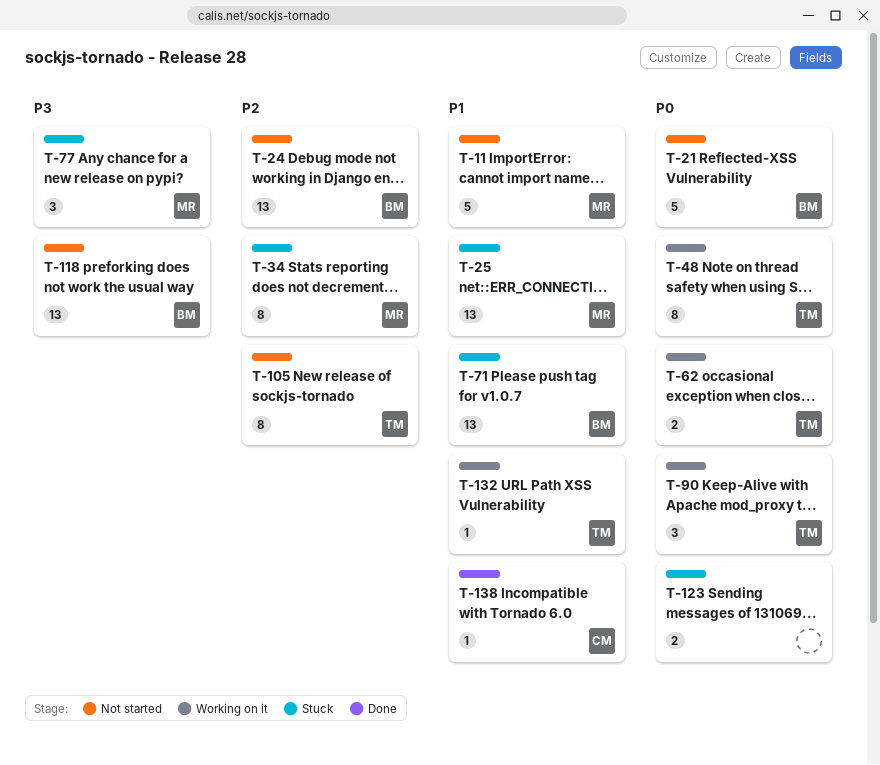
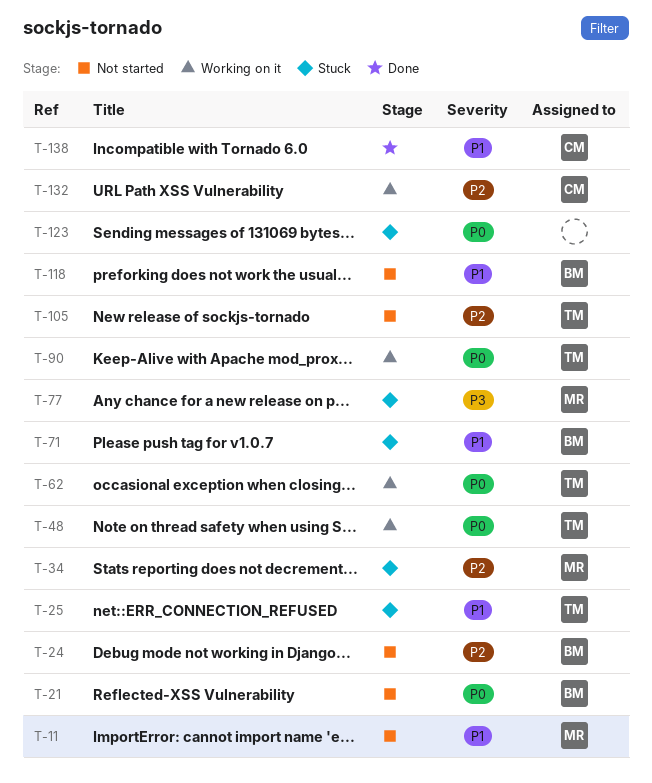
T-25, owner: MR -> TM
T-118, priority: P3 -> P1
T-132, owner: TM -> CM
T-132, priority: P1 -> P2

